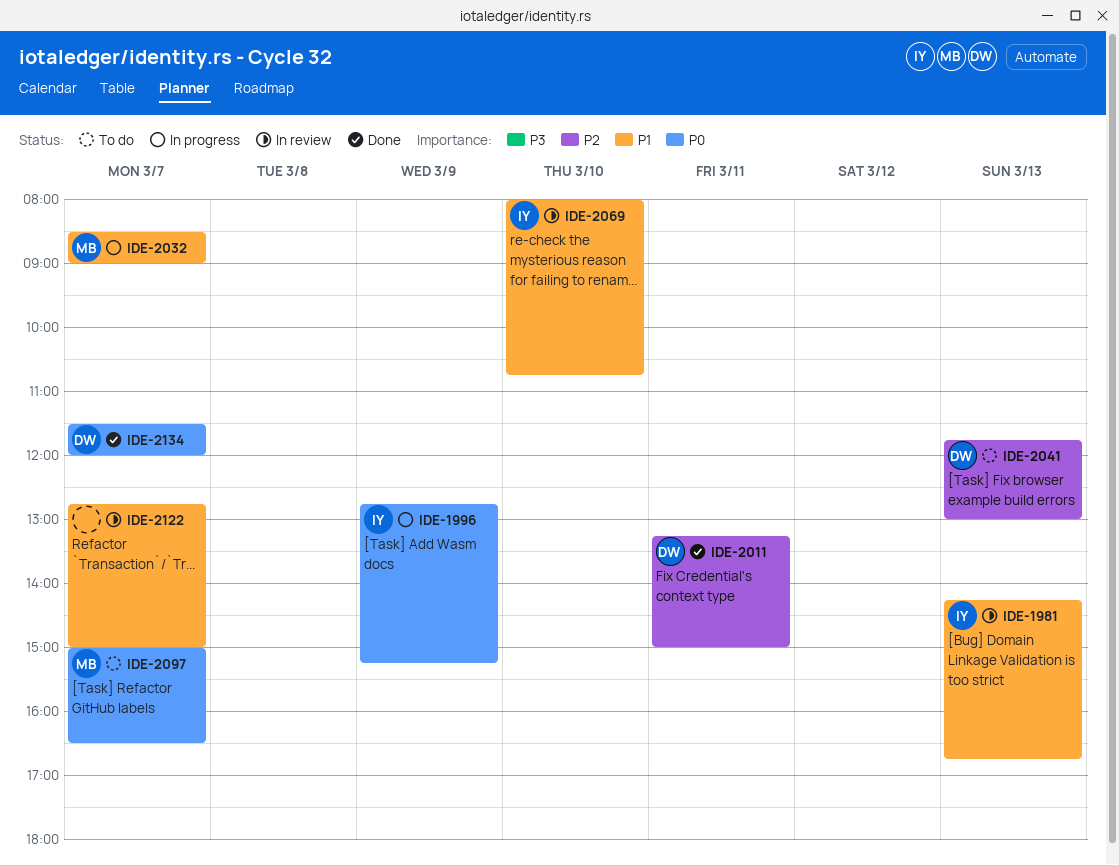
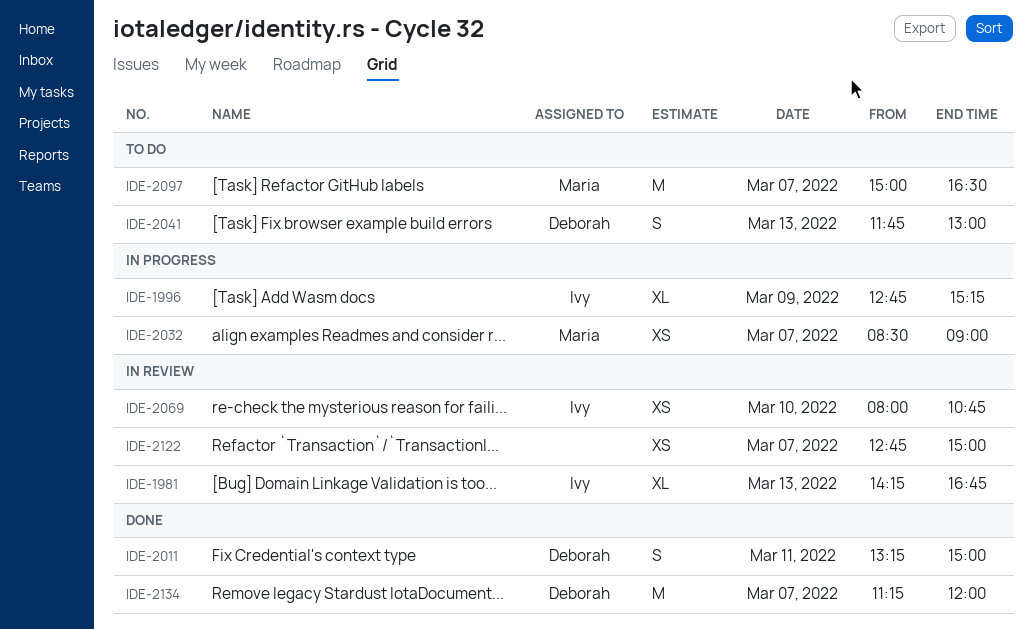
IDE-2134, begins: 11:30 -> 11:15

